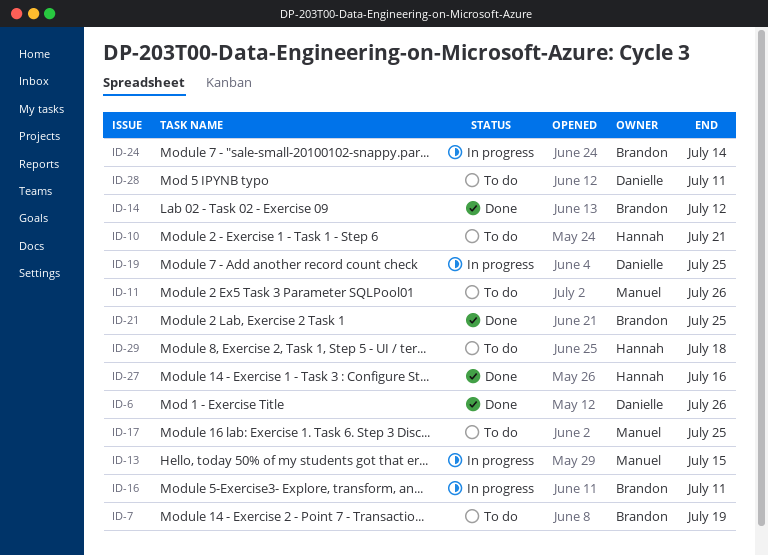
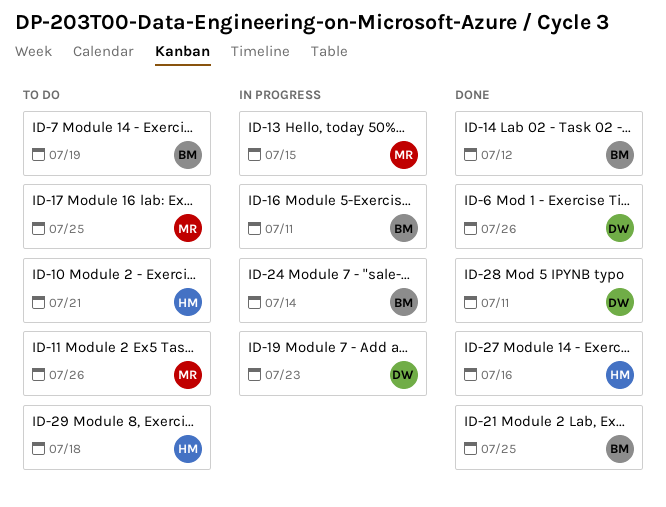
ID-19, due: Jul 25 -> Jul 23
ID-28, status: To do -> Done

